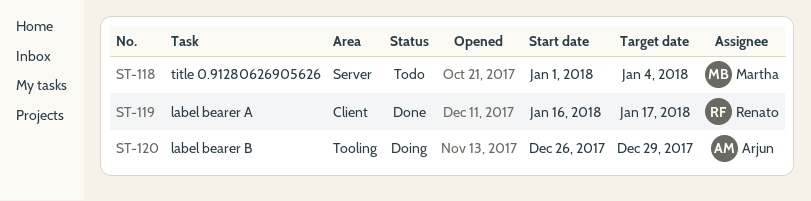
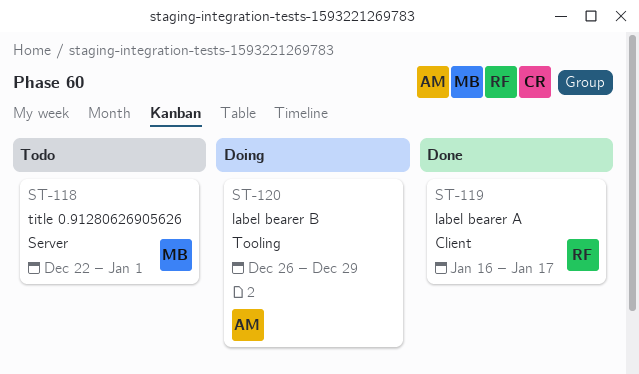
ST-118, start: Jan 1 -> Dec 22
ST-118, due: Jan 4 -> Jan 1

